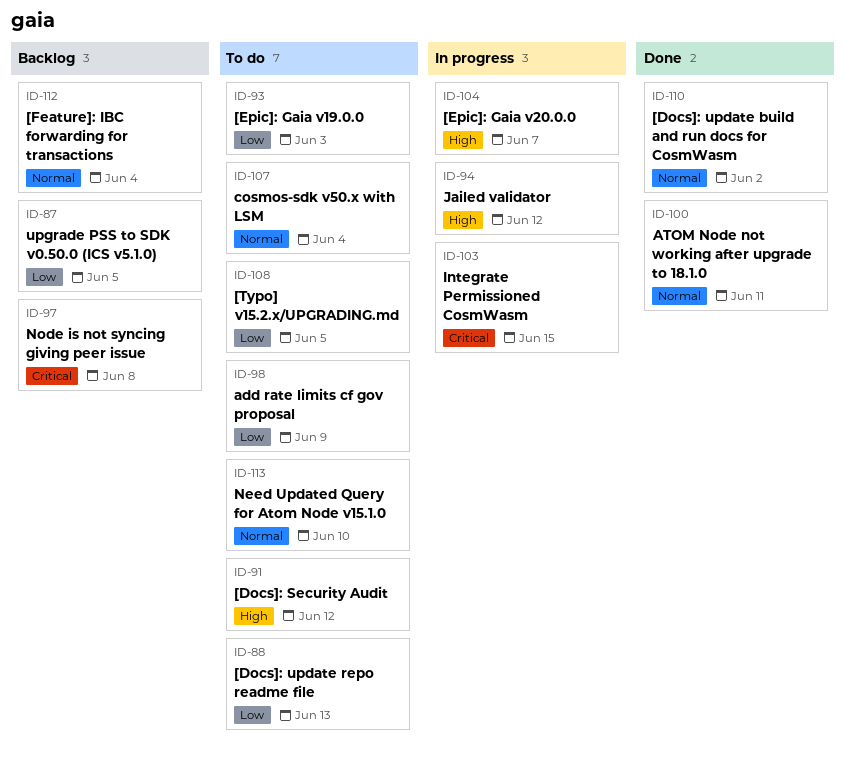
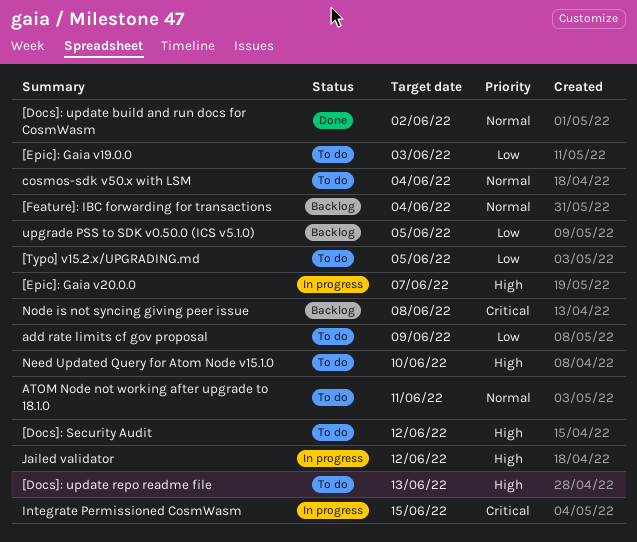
[Docs]: update repo readme file, priority: Low -> High
ATOM Node not working after upgrade to 18.1.0, status: Done -> To do
Need Updated Query for Atom Node v15.1.0, priority: Normal -> High

